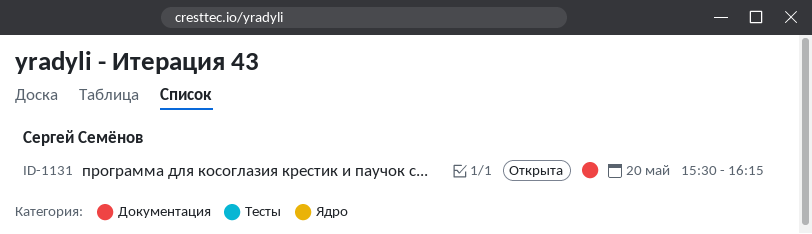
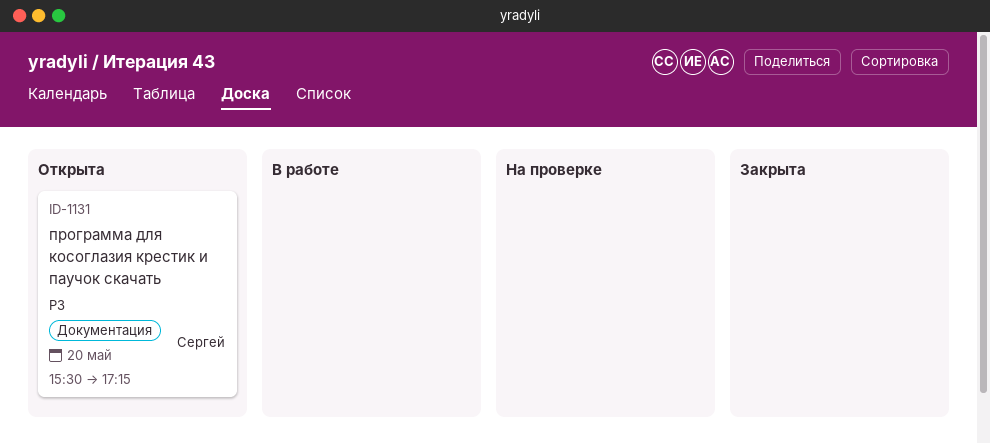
ID-1131, ends: 16:15 -> 17:15

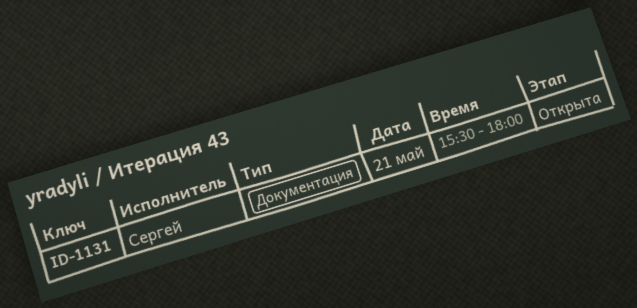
ID-1131, day: May 20 -> May 21
ID-1131, ends: 17:15 -> 18:00

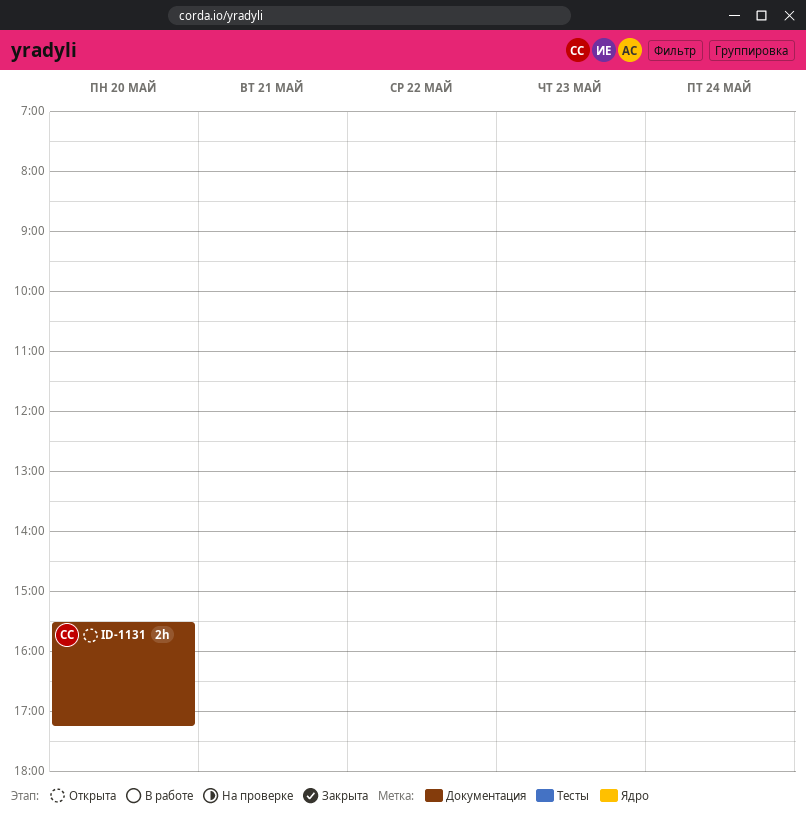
ID-1131, day: May 21 -> May 20
ID-1131, ends: 18:00 -> 17:15

